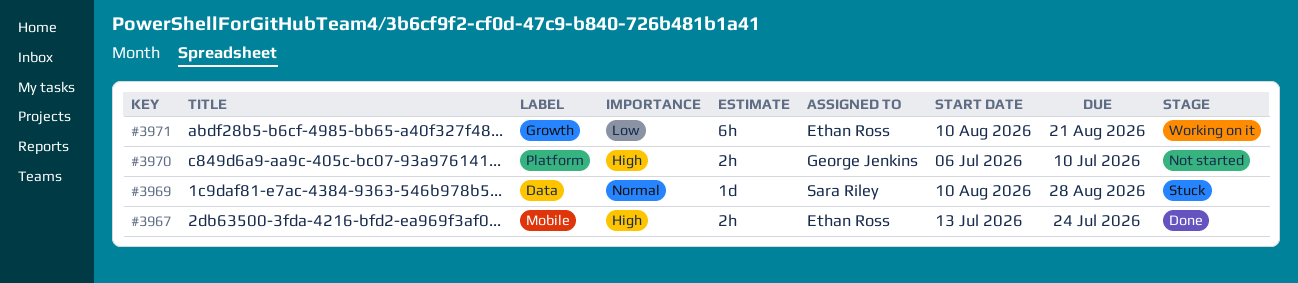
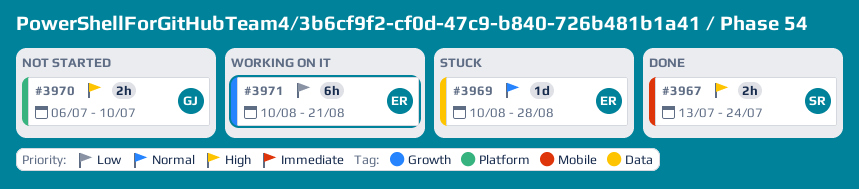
#3967, owner: Ethan Ross -> Sara Riley
#3969, owner: Sara Riley -> Ethan Ross

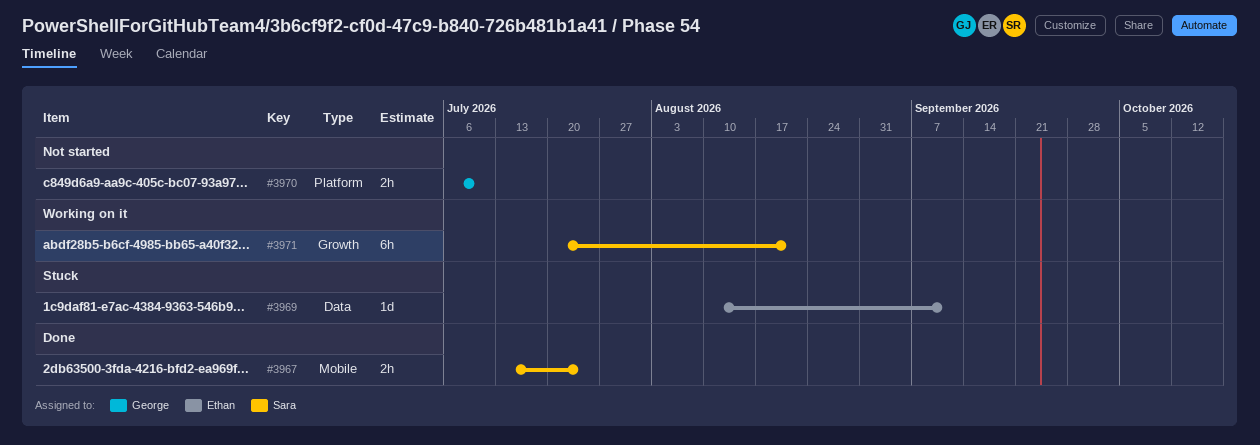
#3969, due: Aug 28 -> Sep 11
#3971, owner: Ethan -> Sara
#3971, start: Aug 10 -> Jul 20

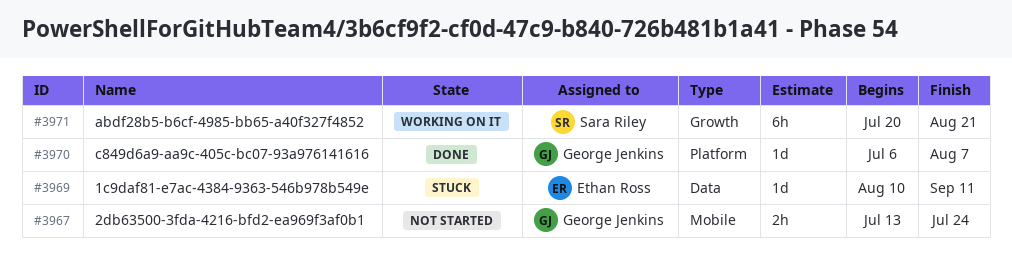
#3967, status: Done -> Not started
#3967, owner: Sara Riley -> George Jenkins
#3970, status: Not started -> Done
#3970, estimate: 2h -> 1d
#3970, due: Jul 10 -> Aug 7

